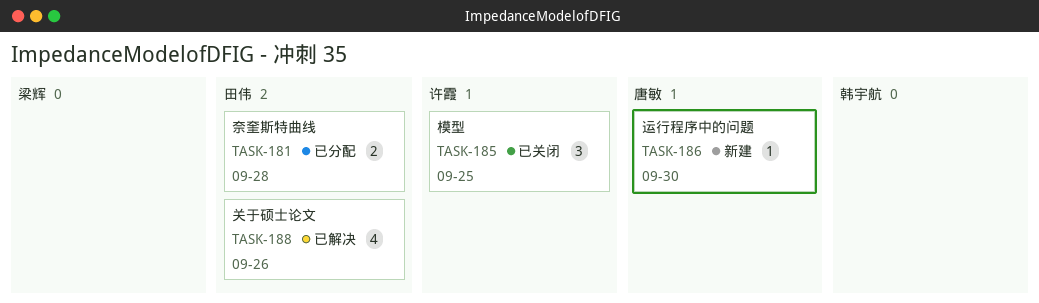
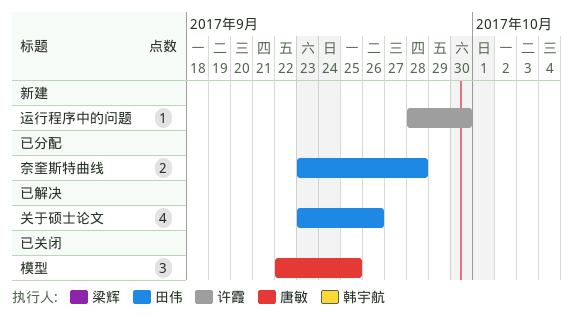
模型, owner: 许霞 -> 唐敏
运行程序中的问题, owner: 唐敏 -> 许霞

